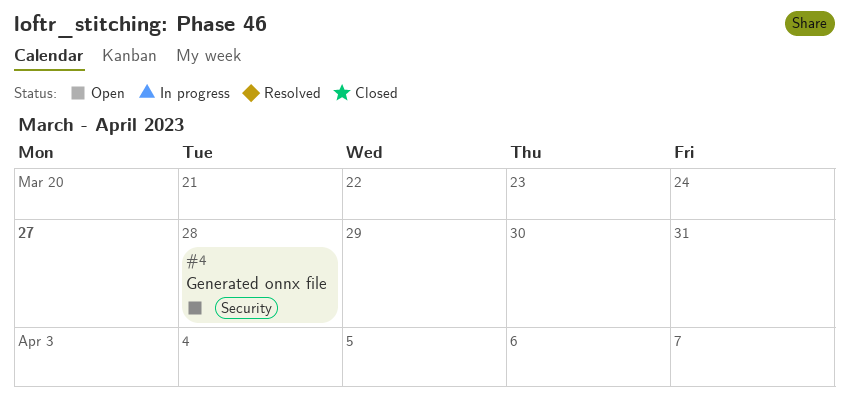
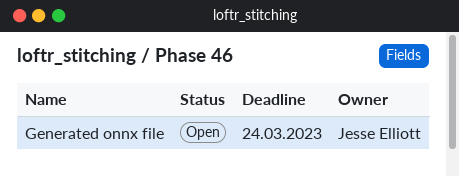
Generated onnx file, due: Mar 28 -> Mar 24

